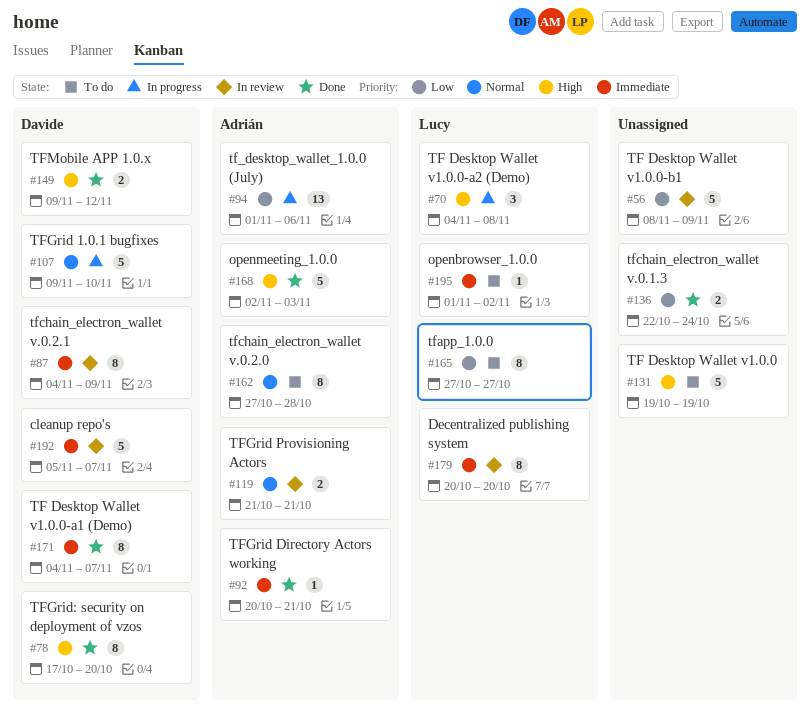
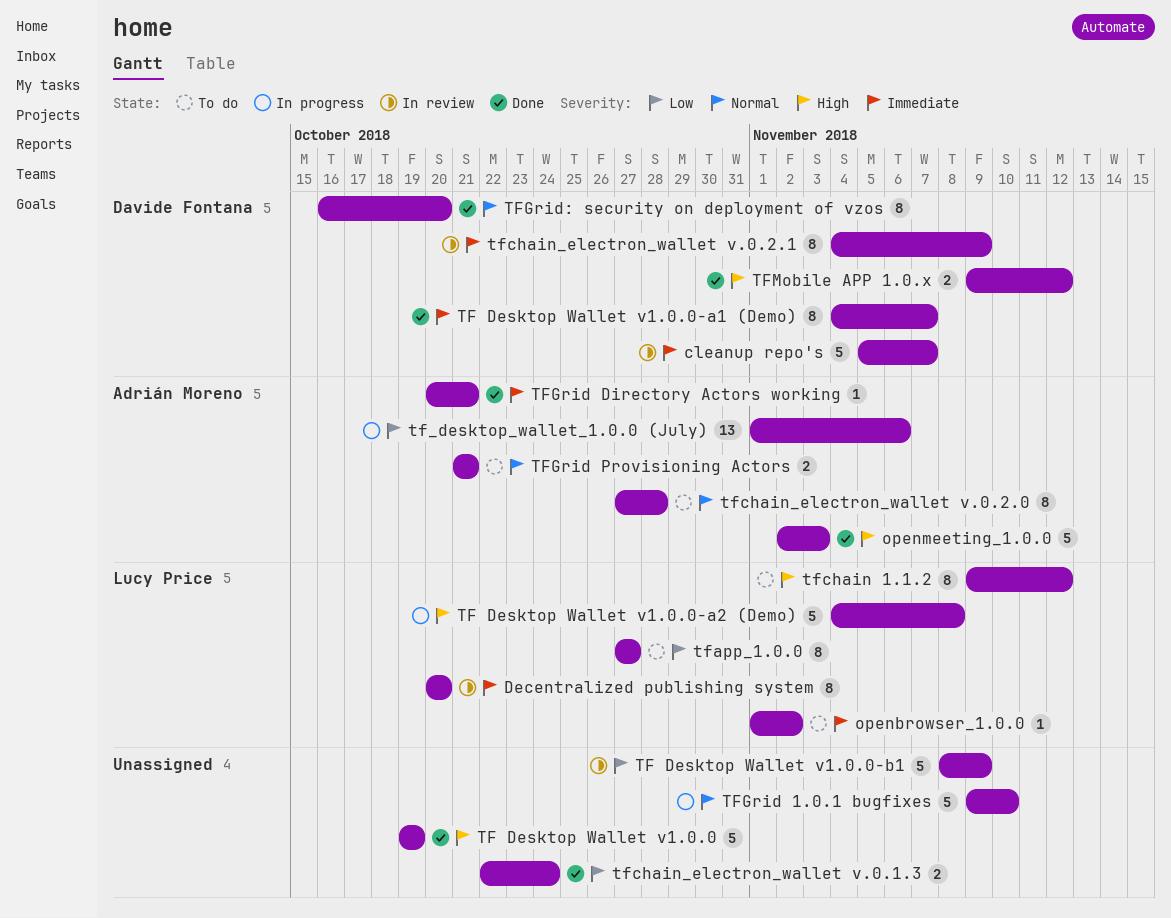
TF Desktop Wallet v1.0.0, status: To do -> Done
TF Desktop Wallet v1.0.0-a2 (Demo), estimate: 3 -> 5
tfchain 1.1.2: none -> present
TFGrid 1.0.1 bugfixes, owner: Davide Fontana -> none
TFGrid Provisioning Actors, status: In review -> To do
TFGrid: security on deployment of vzos, priority: High -> Normal
TFGrid: security on deployment of vzos, start: Oct 17 -> Oct 16

